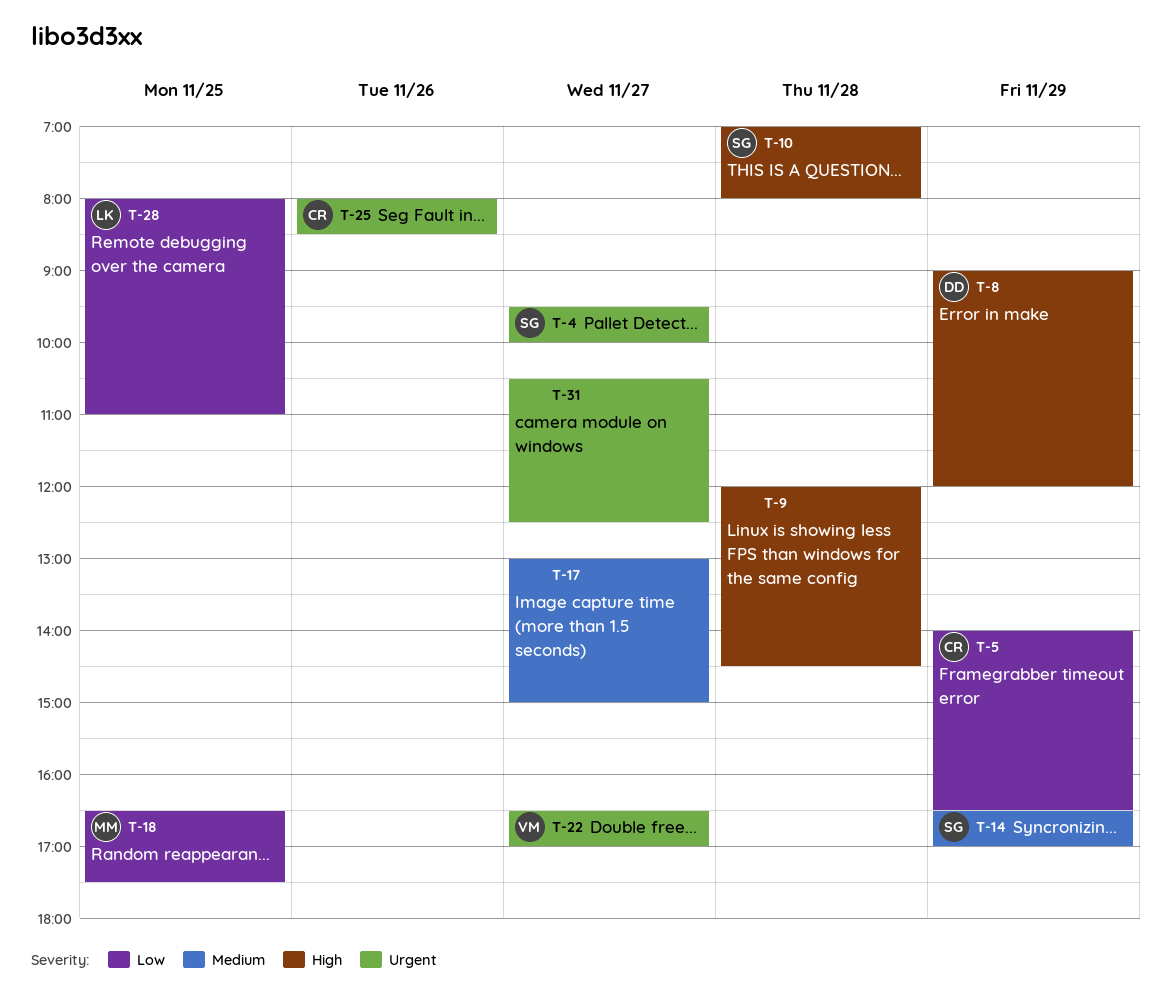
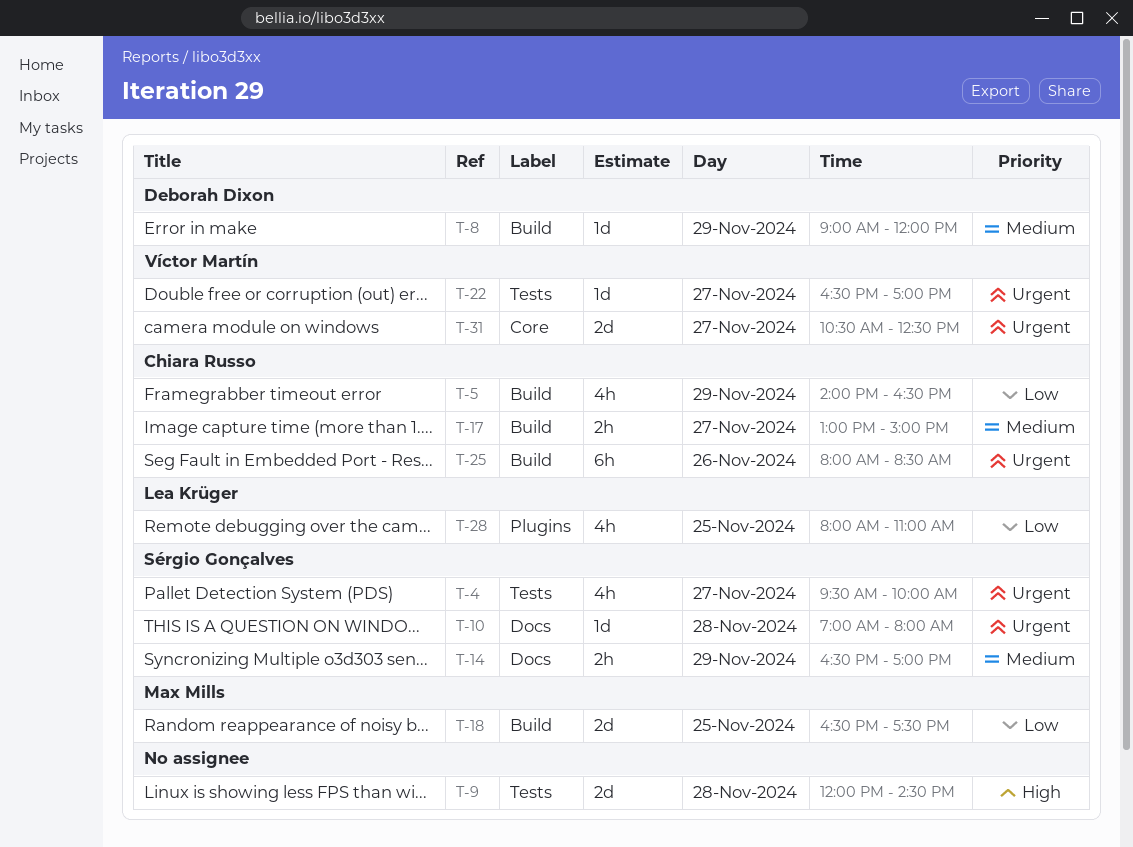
T-8, priority: High -> Medium
T-10, priority: High -> Urgent
T-17, owner: none -> Chiara Russo
T-31, owner: none -> Víctor Martín

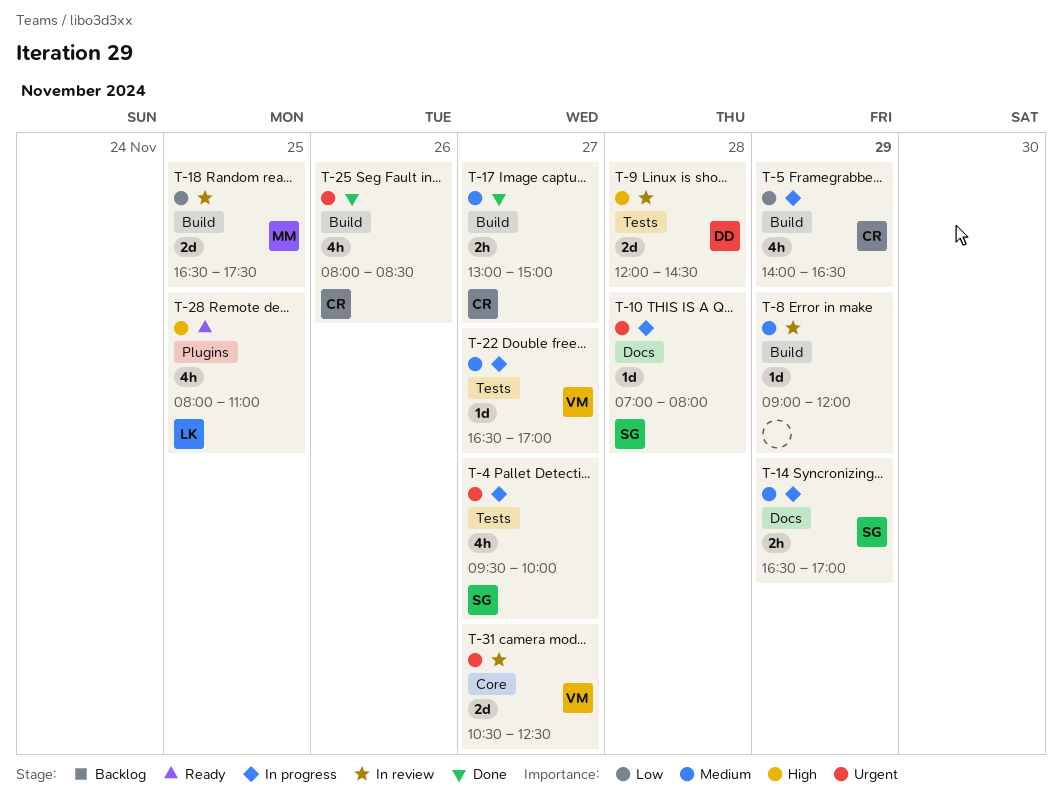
T-8, owner: Deborah Dixon -> none
T-9, owner: none -> Deborah Dixon
T-22, priority: Urgent -> Medium
T-25, estimate: 6h -> 4h
T-28, priority: Low -> High

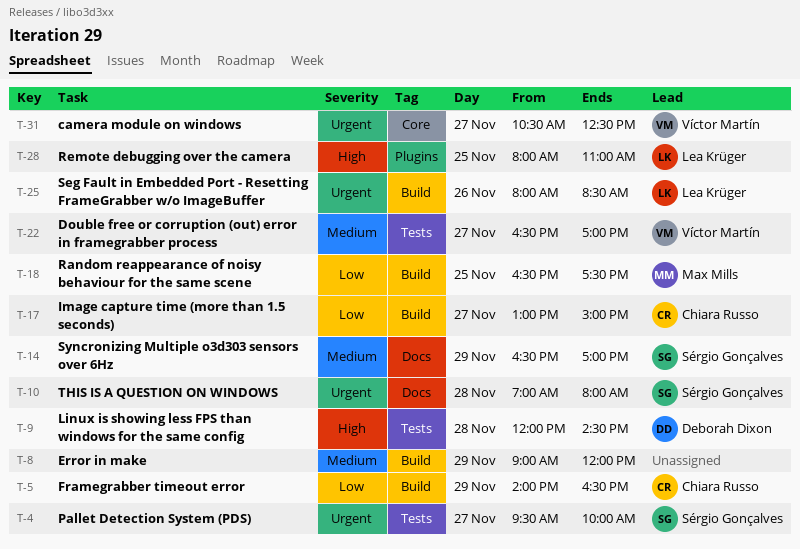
T-17, priority: Medium -> Low
T-25, owner: Chiara Russo -> Lea Krüger

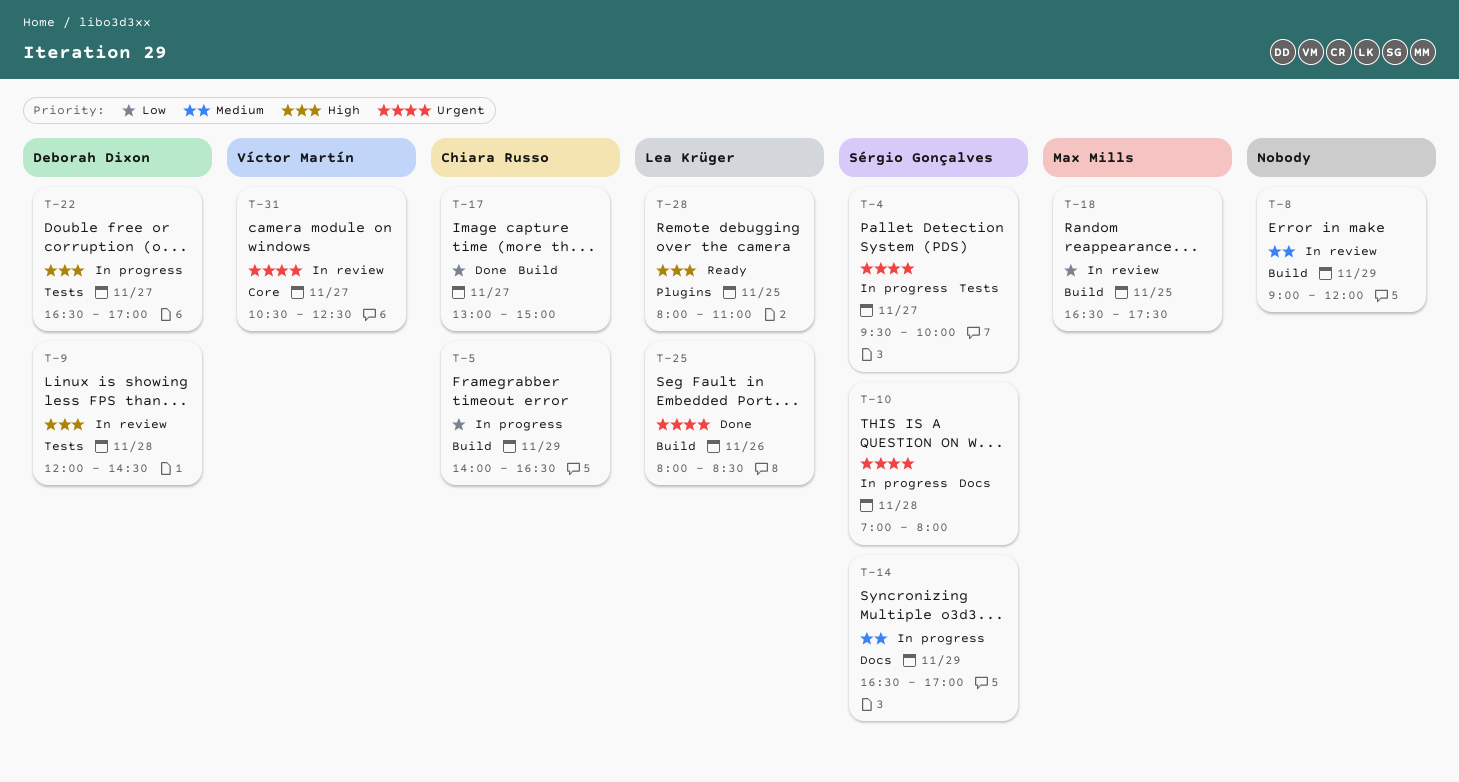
T-22, owner: Víctor Martín -> Deborah Dixon
T-22, priority: Medium -> High

